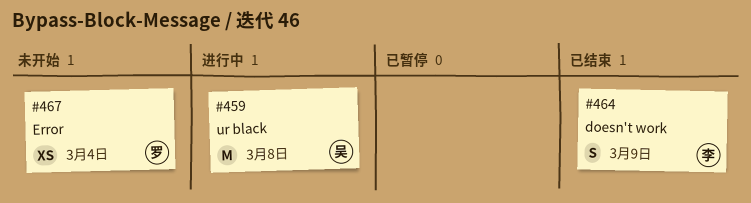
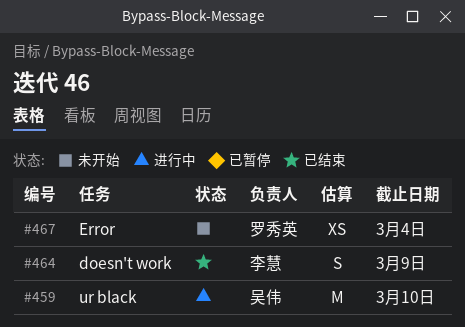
#459, due: Mar 8 -> Mar 10

